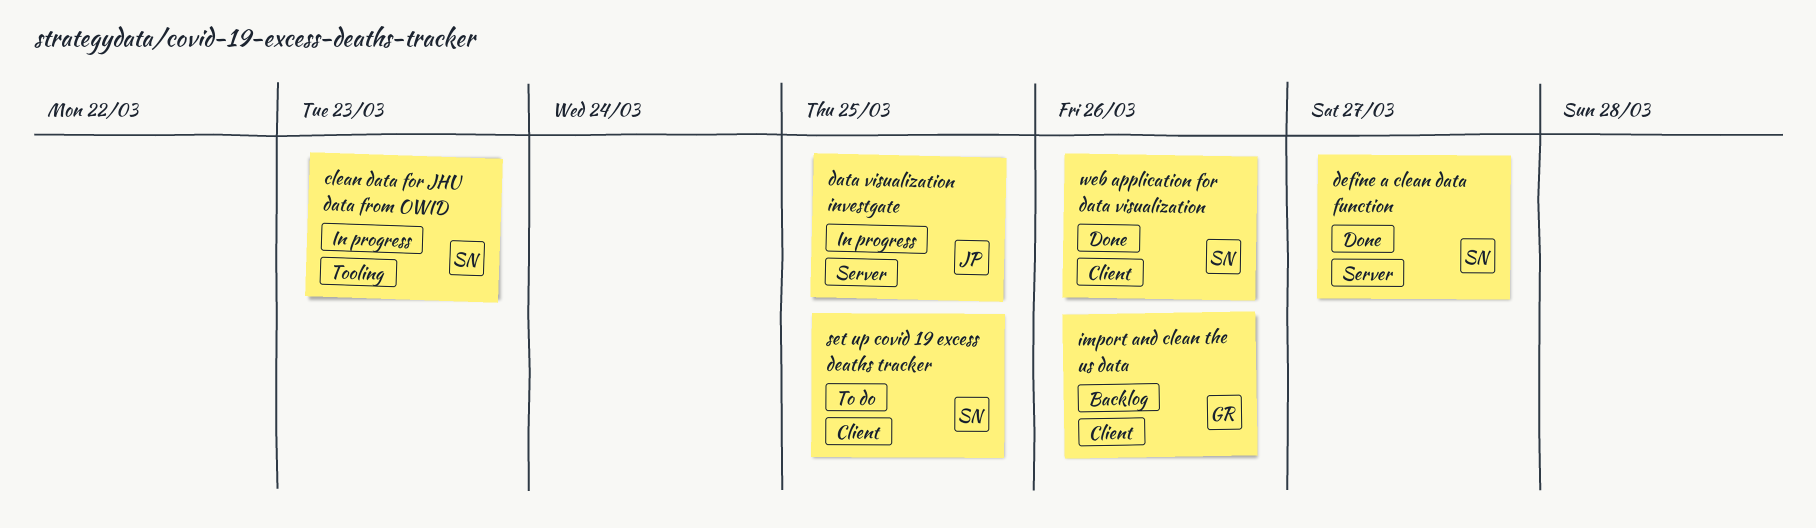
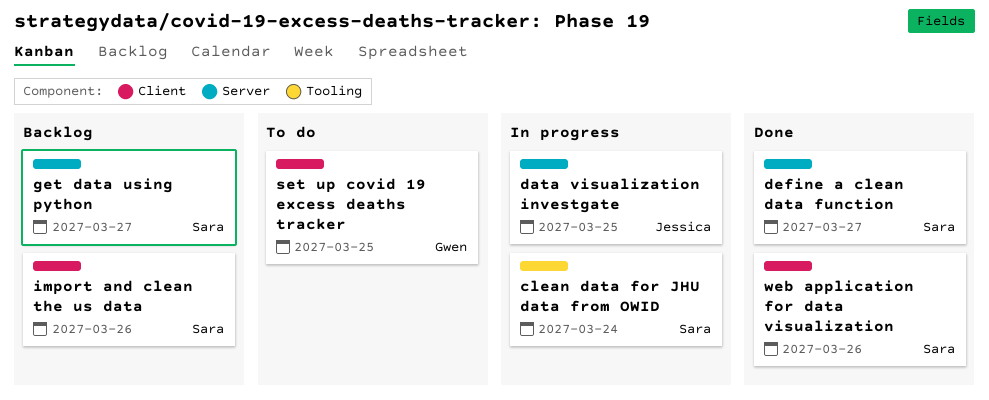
clean data for JHU data from OWID, due: Mar 23 -> Mar 24
get data using python: none -> present
import and clean the us data, owner: Gwen -> Sara
set up covid 19 excess deaths tracker, owner: Sara -> Gwen

